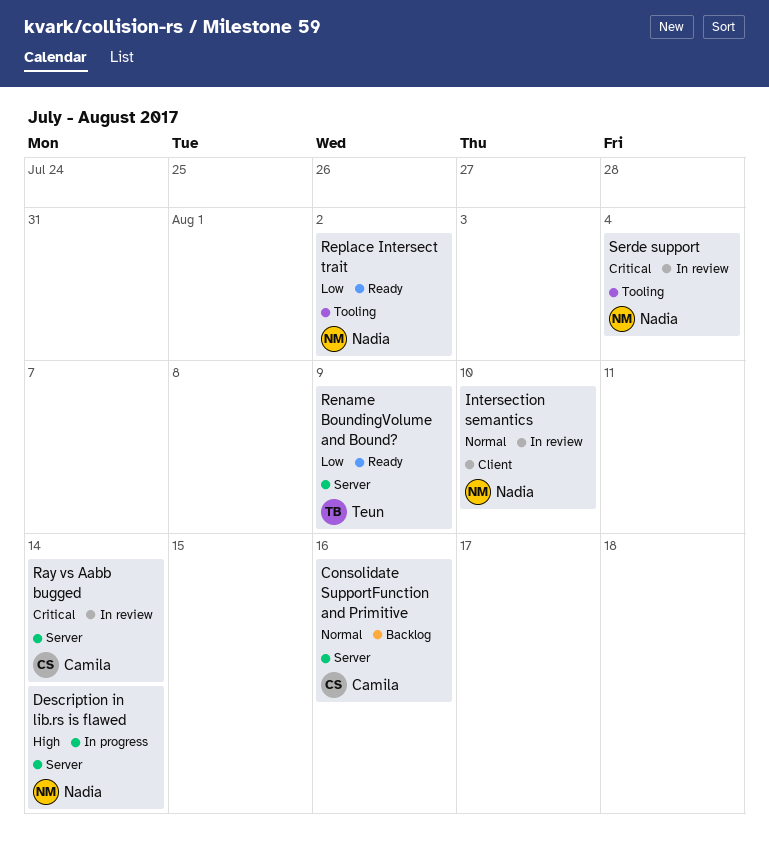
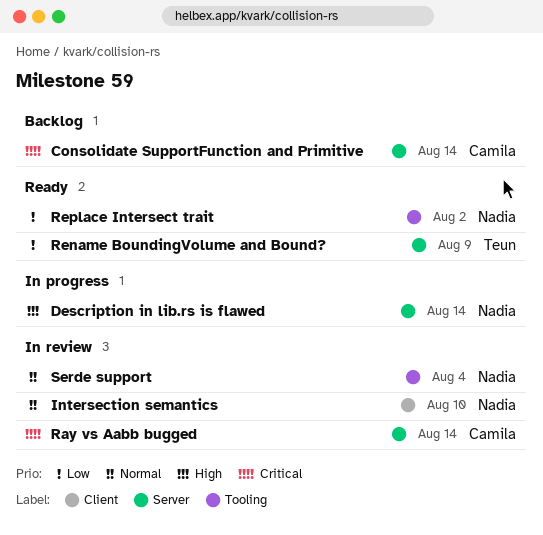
Consolidate SupportFunction and Primitive, priority: Normal -> Critical
Consolidate SupportFunction and Primitive, due: Aug 16 -> Aug 14
Serde support, priority: Critical -> Normal

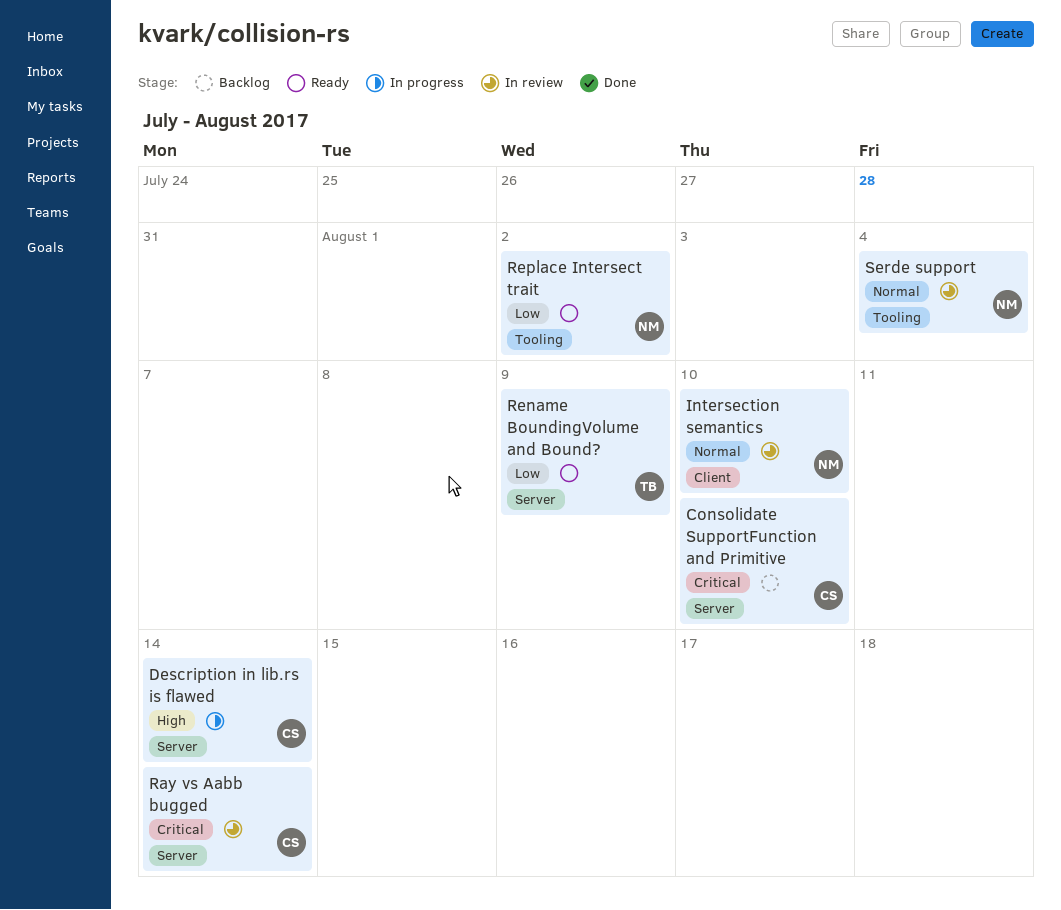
Consolidate SupportFunction and Primitive, due: Aug 14 -> Aug 10
Description in lib.rs is flawed, owner: Nadia -> Camila

